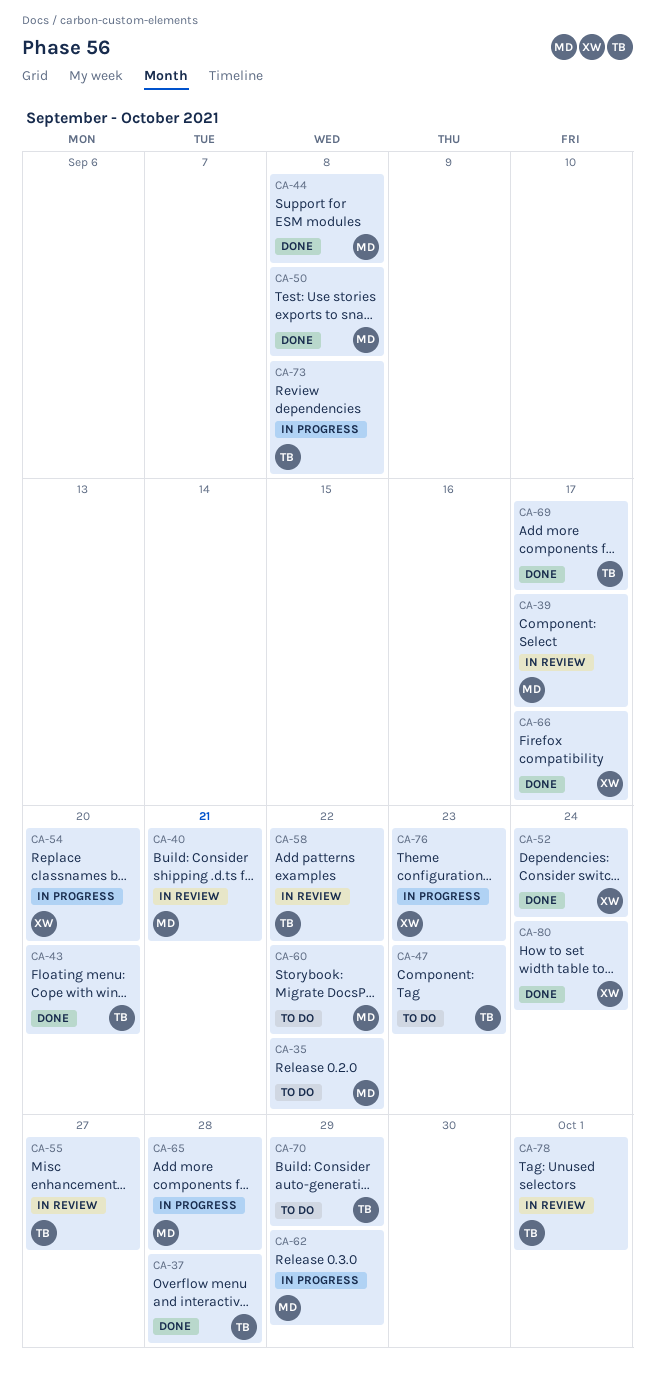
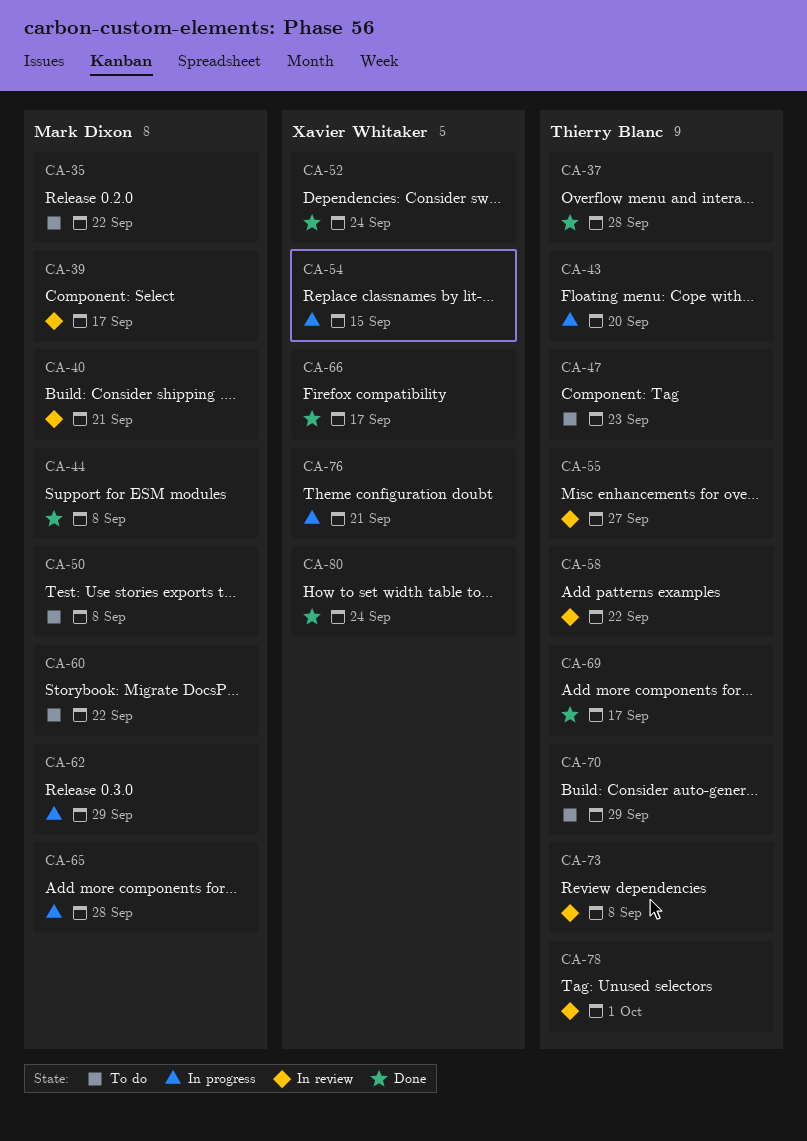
CA-43, status: Done -> In progress
CA-50, status: Done -> To do
CA-54, due: Sep 20 -> Sep 15
CA-73, status: In progress -> In review
CA-76, due: Sep 23 -> Sep 21

